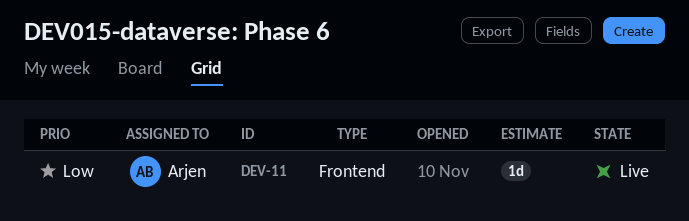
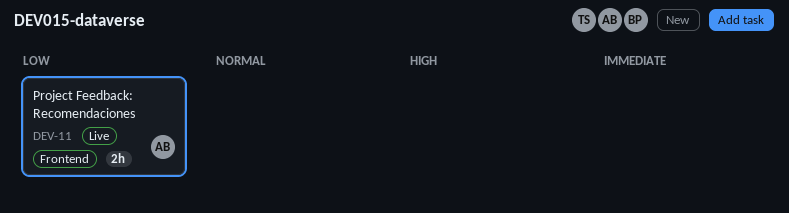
DEV-11, estimate: 1d -> 2h

